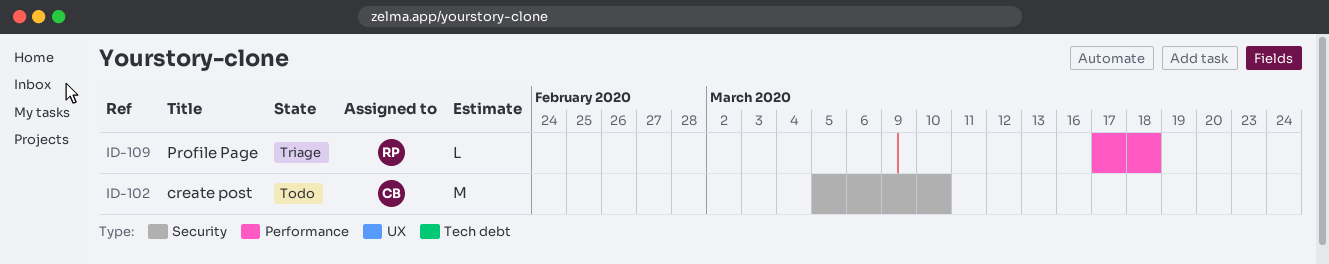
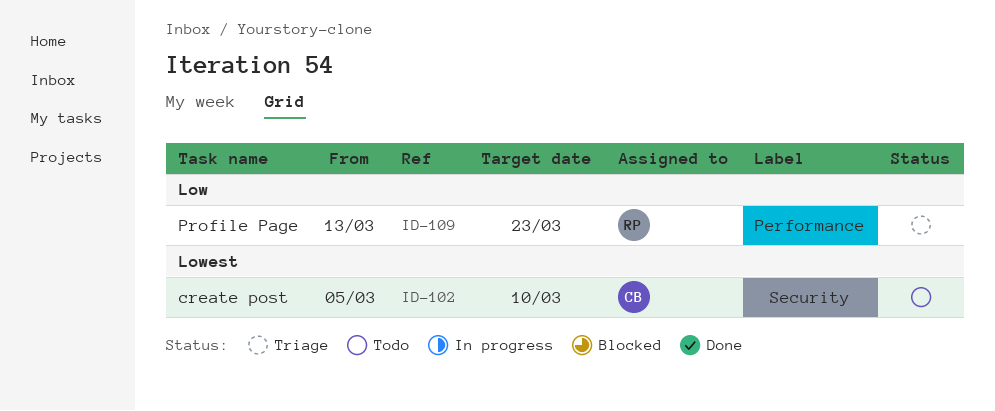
ID-109, start: Mar 17 -> Mar 13
ID-109, due: Mar 18 -> Mar 23

